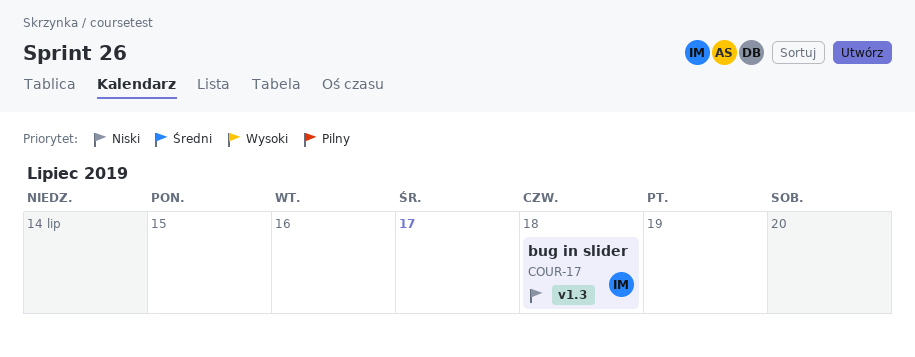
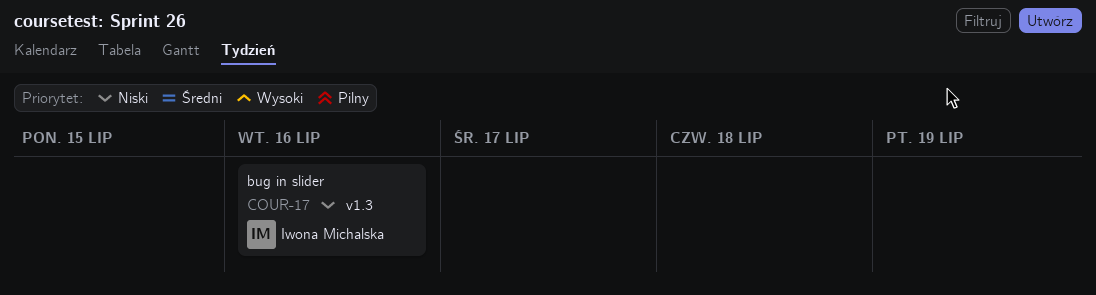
COUR-17, due: Jul 18 -> Jul 16

